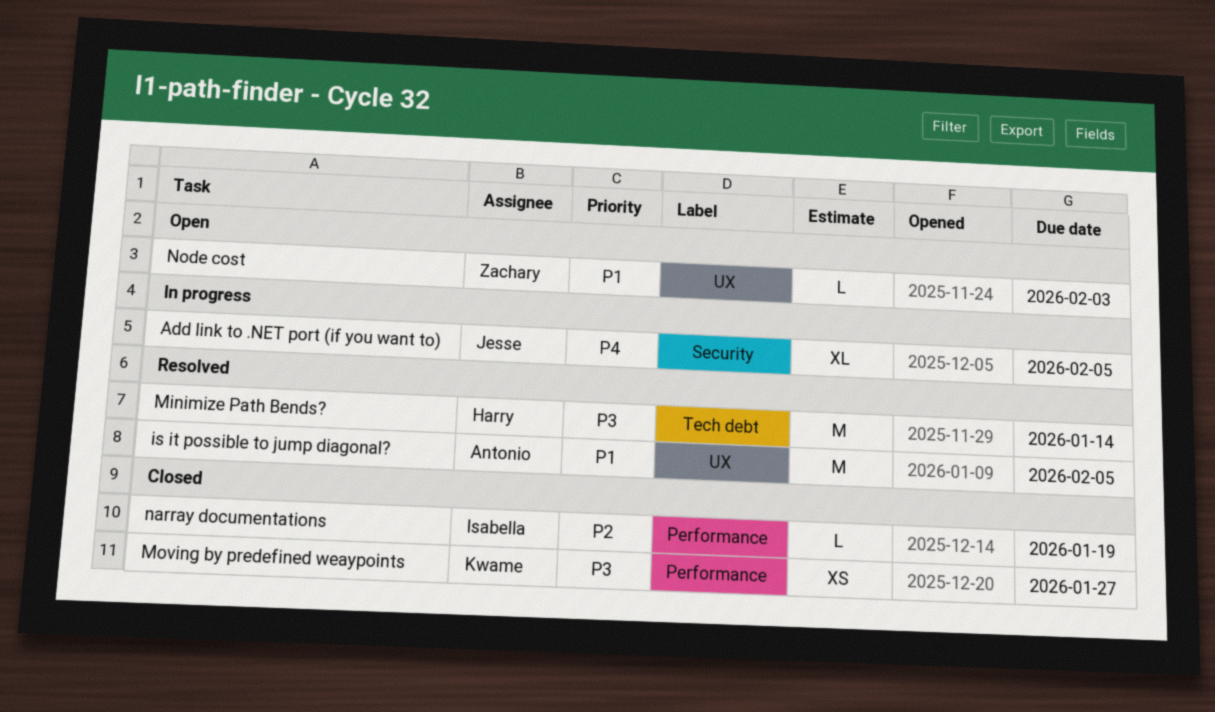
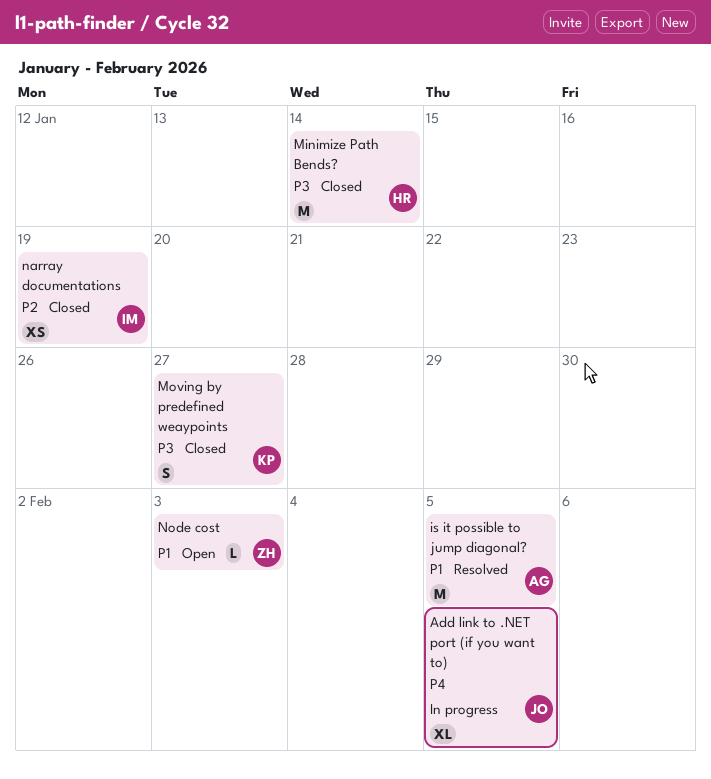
Minimize Path Bends?, status: Resolved -> Closed
Moving by predefined weaypoints, estimate: XS -> S
narray documentations, estimate: L -> XS

